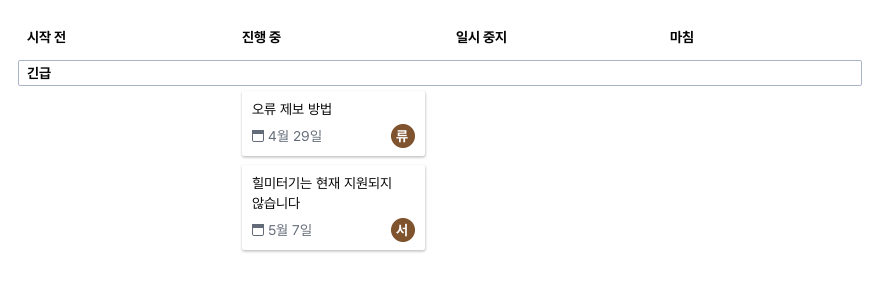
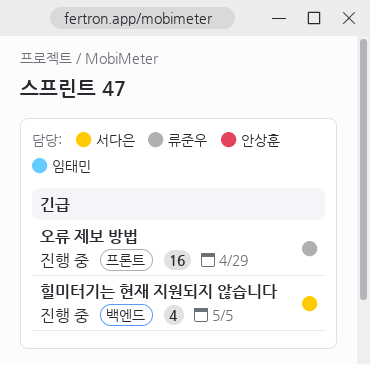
힐미터기는 현재 지원되지 않습니다, due: May 7 -> May 5

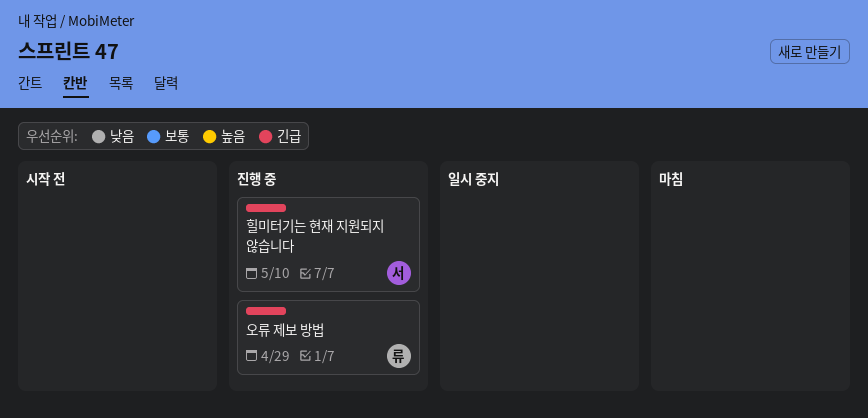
힐미터기는 현재 지원되지 않습니다, due: May 5 -> May 10

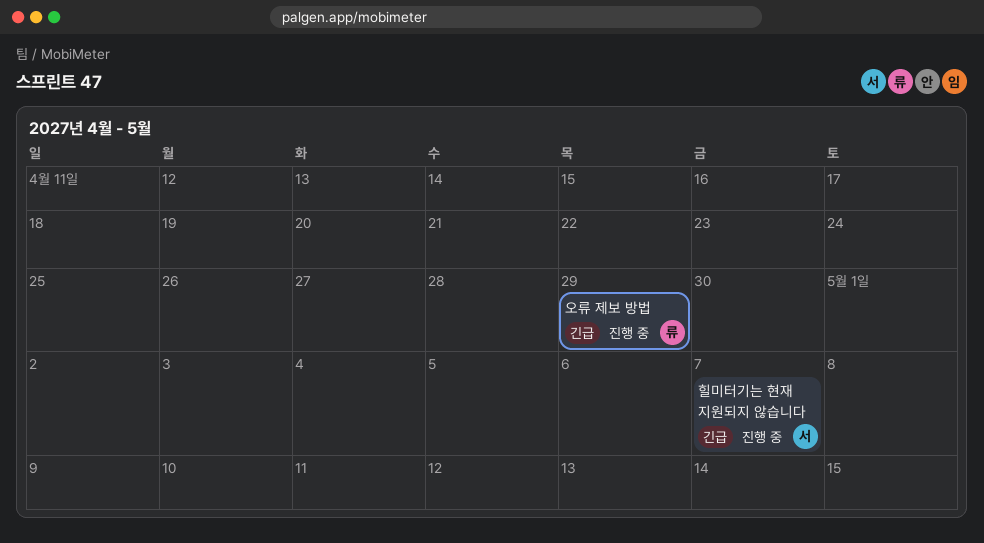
힐미터기는 현재 지원되지 않습니다, due: May 10 -> May 7

